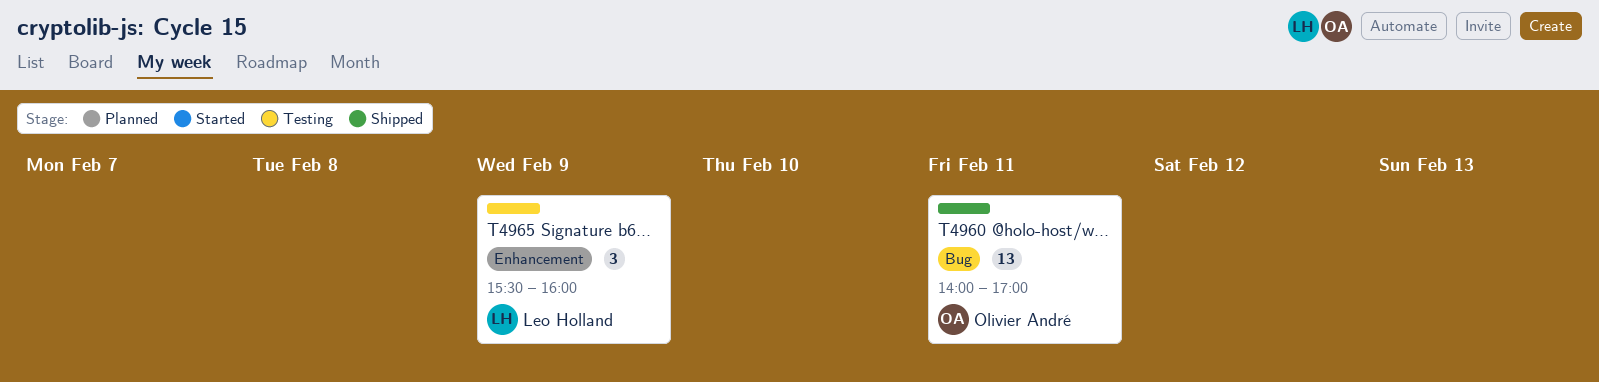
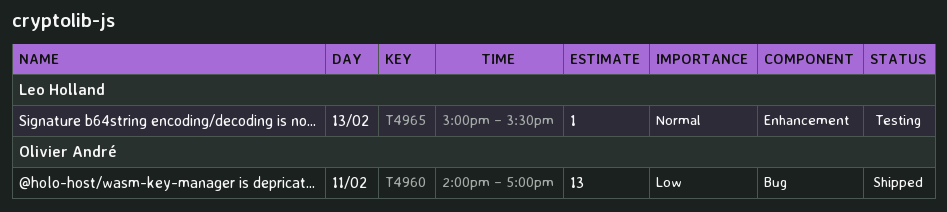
T4965, estimate: 3 -> 1
T4965, day: Feb 9 -> Feb 13
T4965, begins: 15:30 -> 15:00
T4965, ends: 16:00 -> 15:30

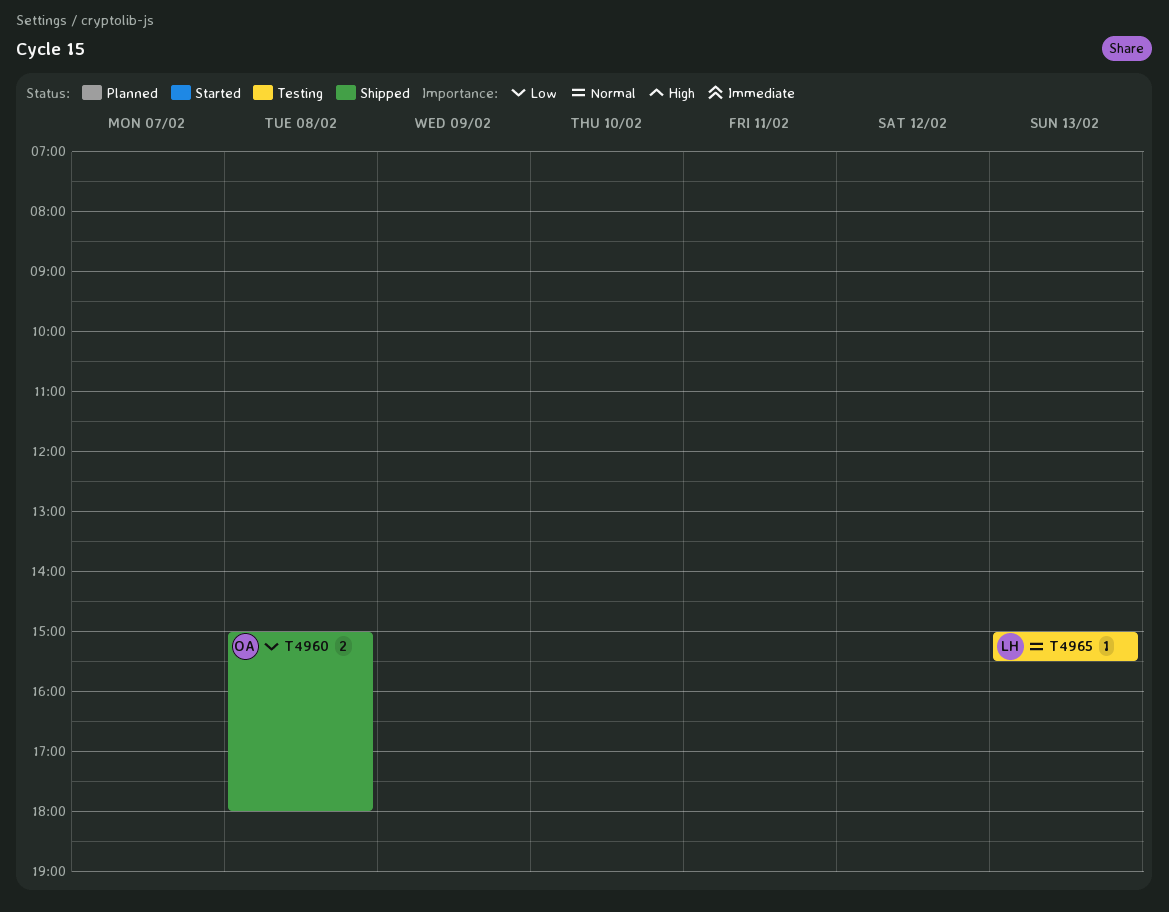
T4960, estimate: 13 -> 2
T4960, day: Feb 11 -> Feb 8
T4960, begins: 14:00 -> 15:00
T4960, ends: 17:00 -> 18:00

